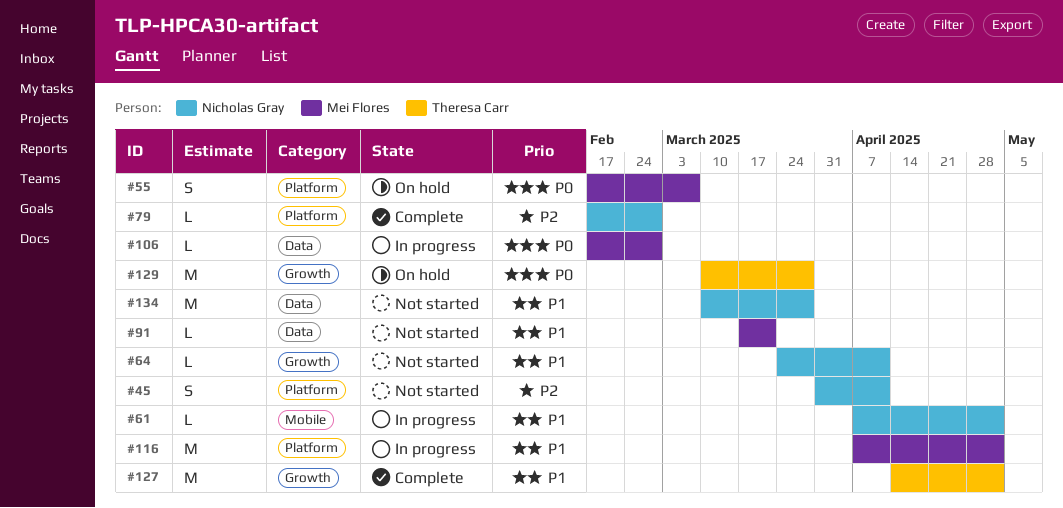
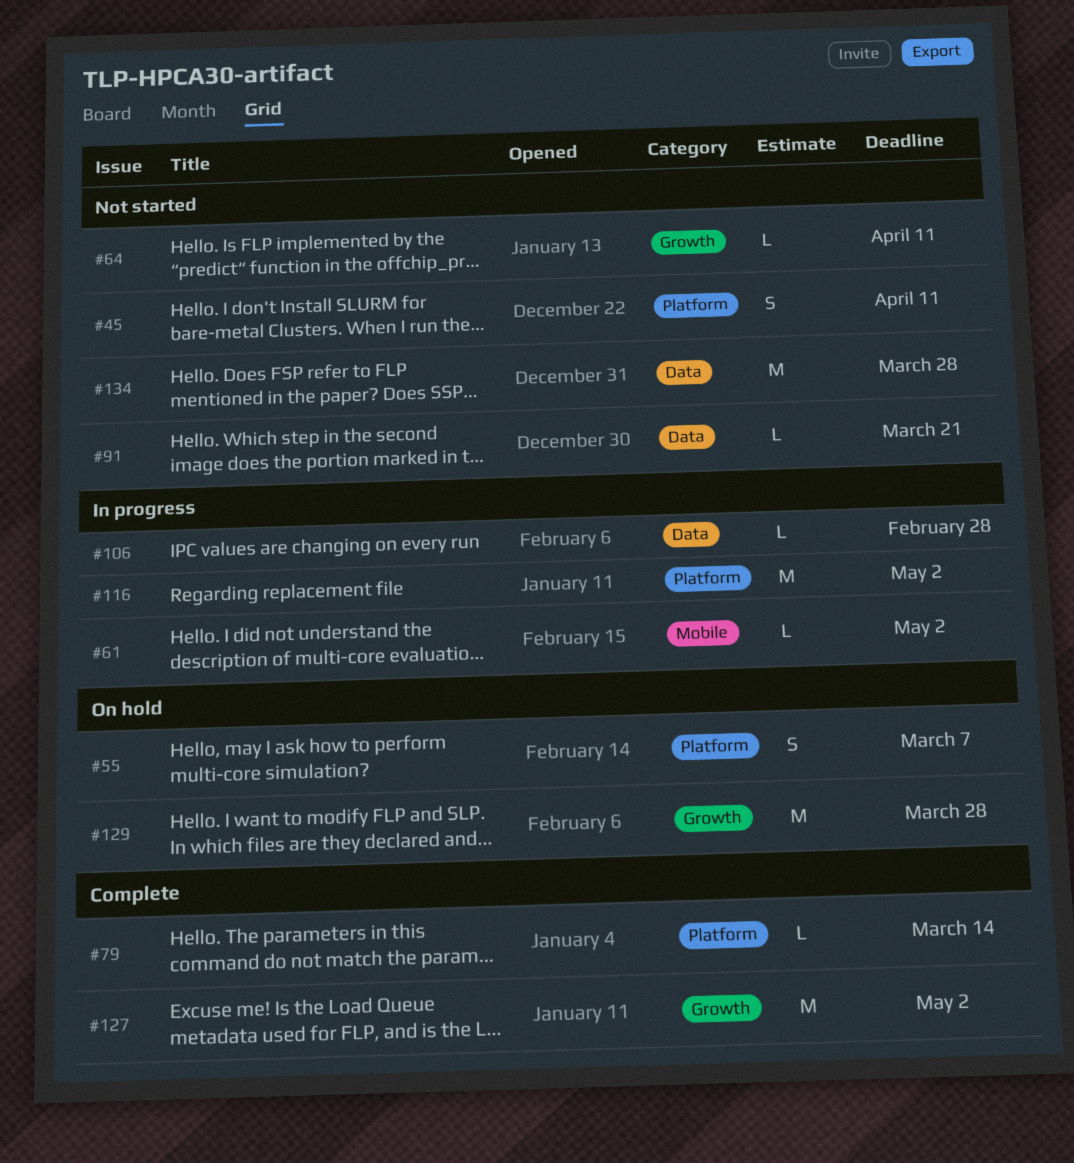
#79, due: Feb 28 -> Mar 14

